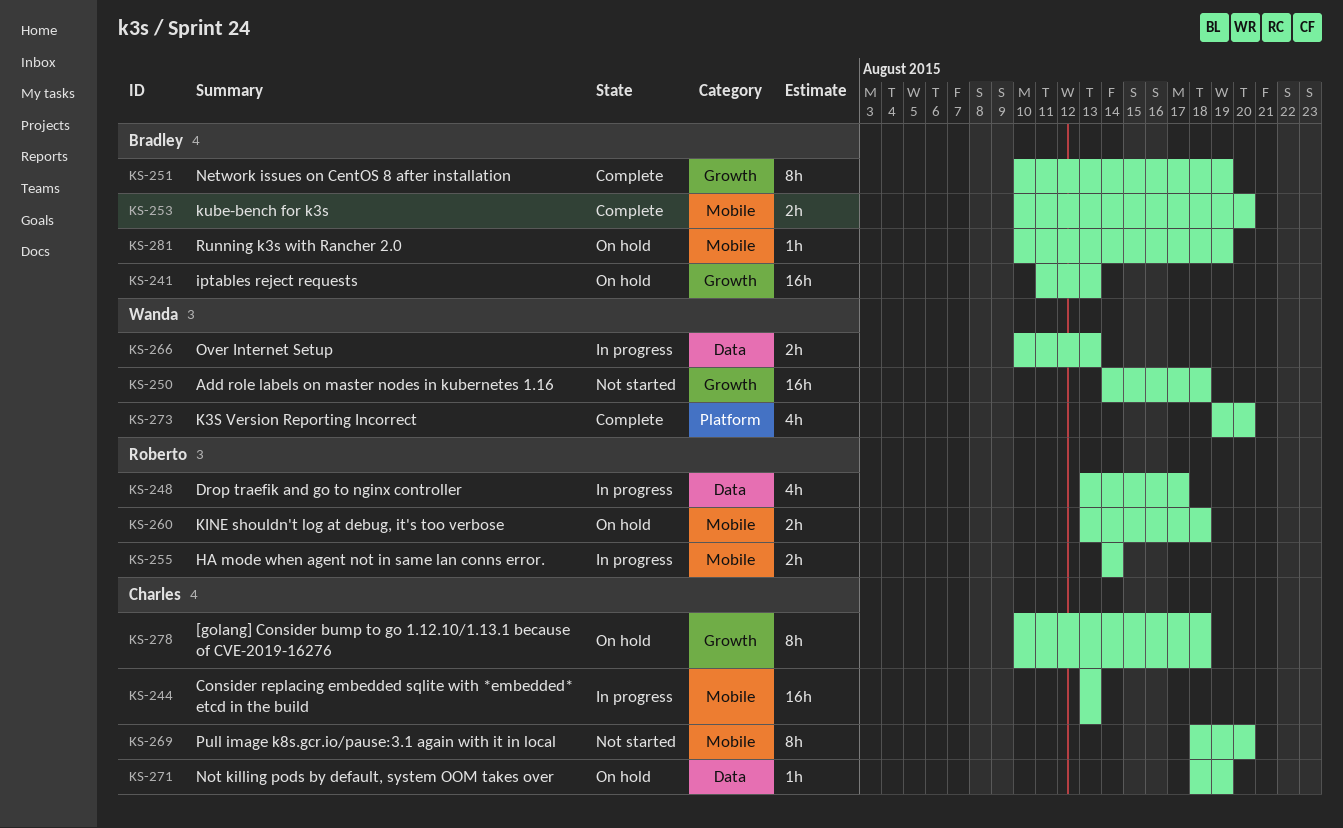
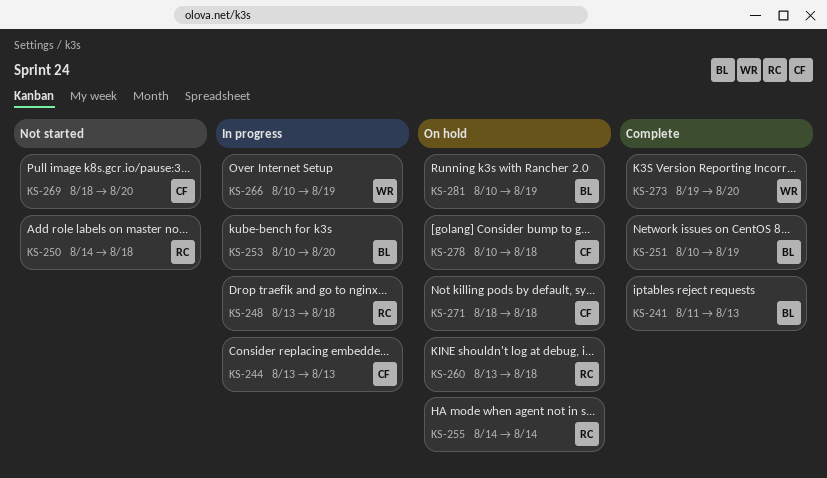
KS-241, status: On hold -> Complete
KS-248, due: Aug 17 -> Aug 18
KS-250, owner: Wanda -> Roberto
KS-253, status: Complete -> In progress
KS-255, status: In progress -> On hold
KS-266, due: Aug 13 -> Aug 19
KS-271, due: Aug 19 -> Aug 18

